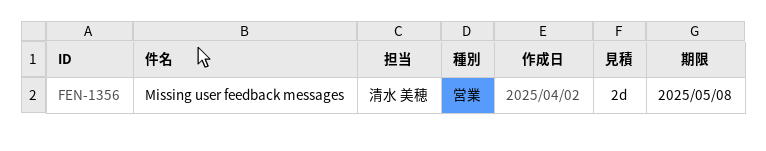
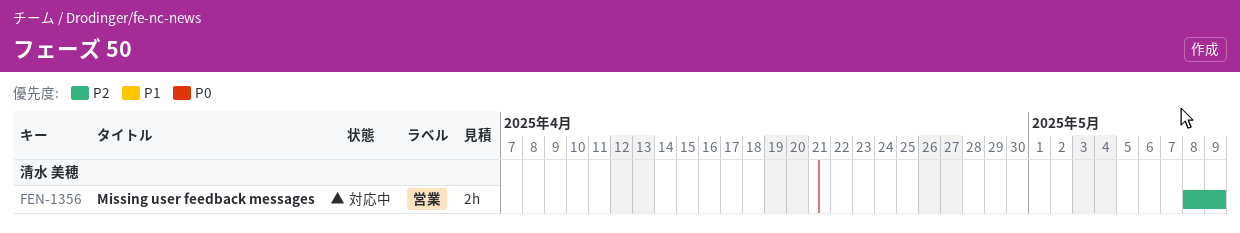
FEN-1356, estimate: 2d -> 2h
FEN-1356, due: May 8 -> May 9

